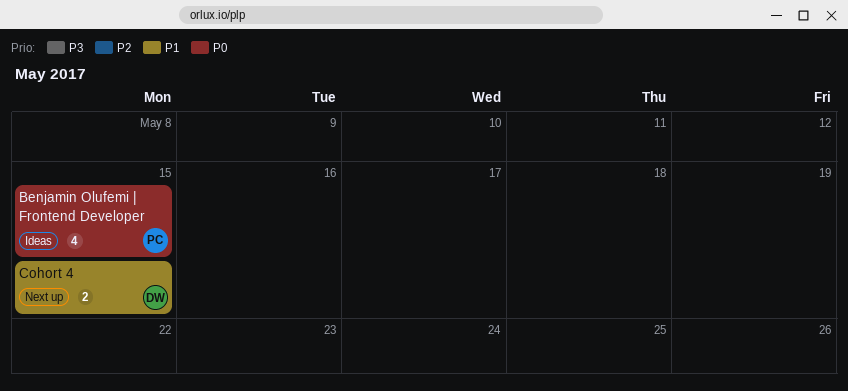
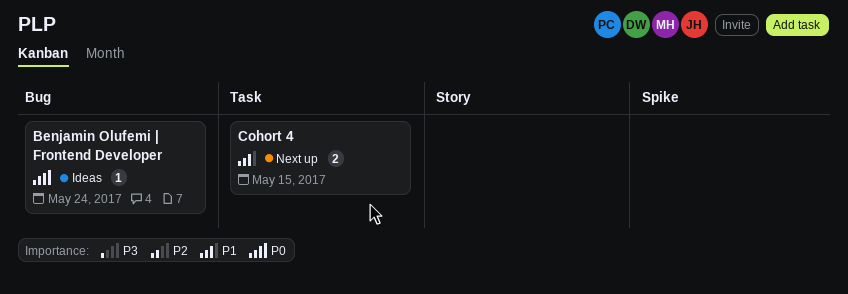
Benjamin Olufemi | Frontend Developer, estimate: 4 -> 1
Benjamin Olufemi | Frontend Developer, due: May 15 -> May 24

